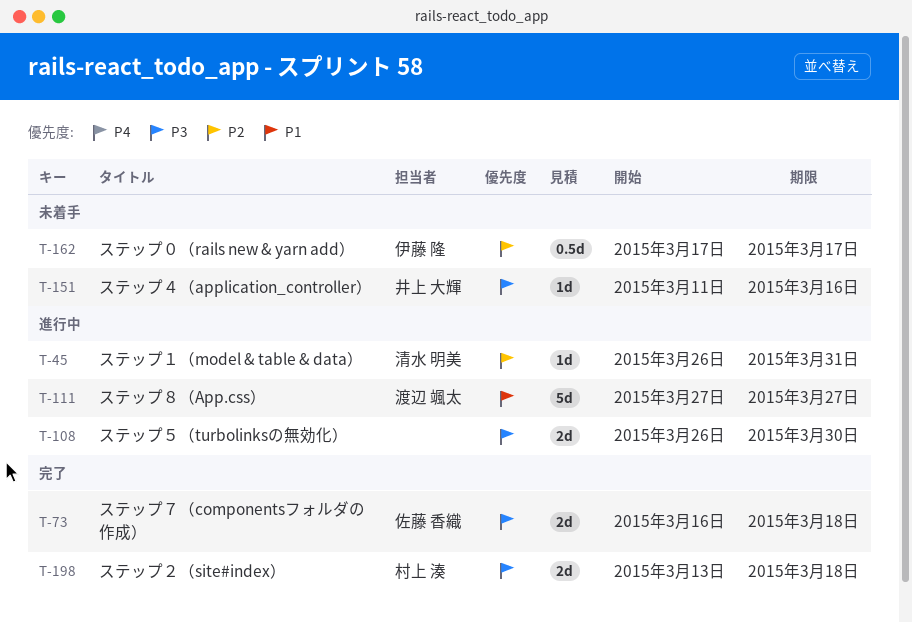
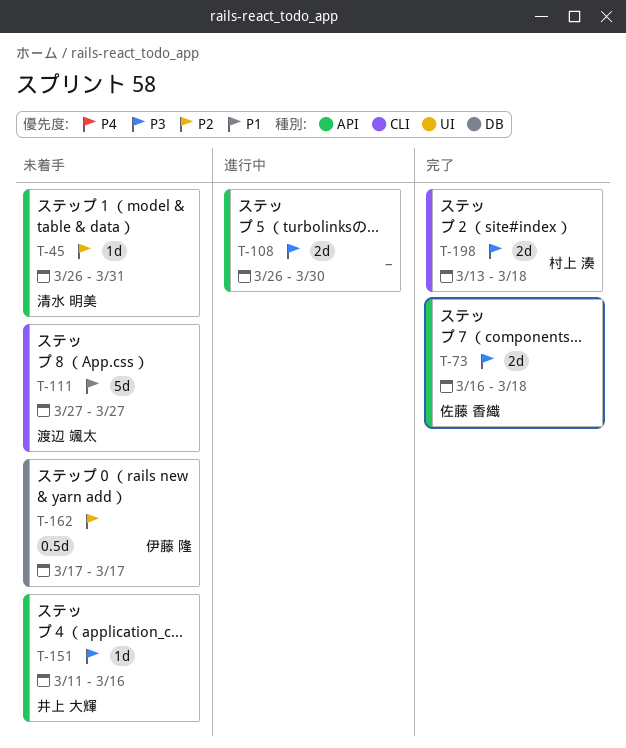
T-45, status: 進行中 -> 未着手
T-111, status: 進行中 -> 未着手

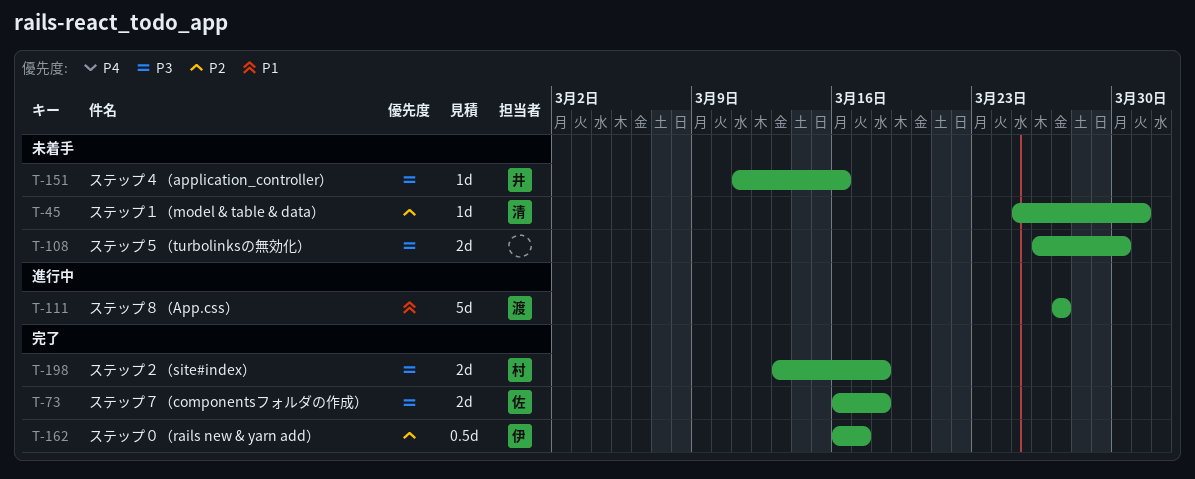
T-45, start: Mar 26 -> Mar 25
T-108, status: 進行中 -> 未着手
T-111, status: 未着手 -> 進行中
T-162, status: 未着手 -> 完了
T-162, start: Mar 17 -> Mar 16

